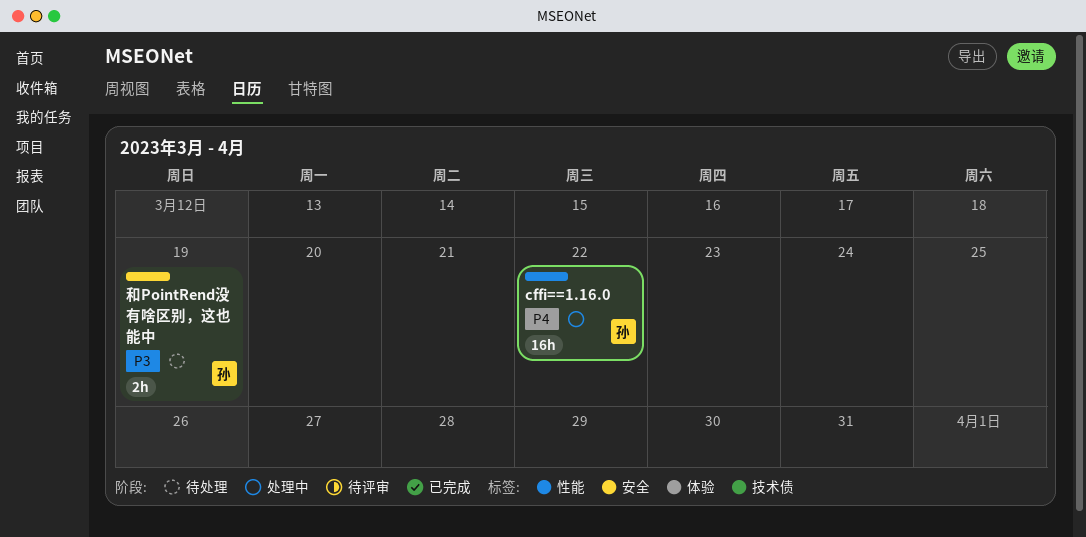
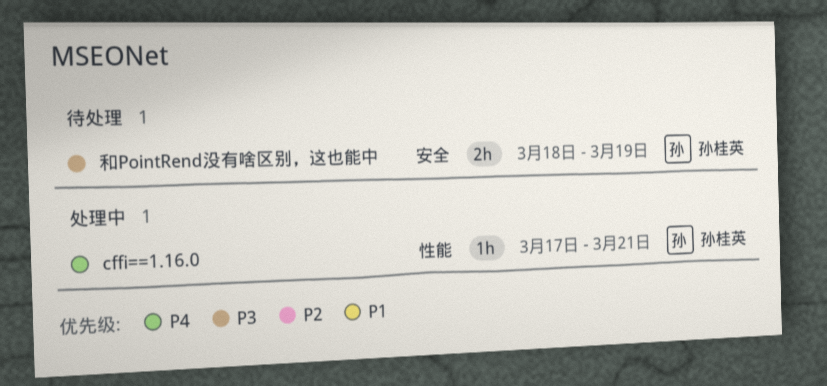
cffi==1.16.0, estimate: 16h -> 1h
cffi==1.16.0, due: Mar 22 -> Mar 21

